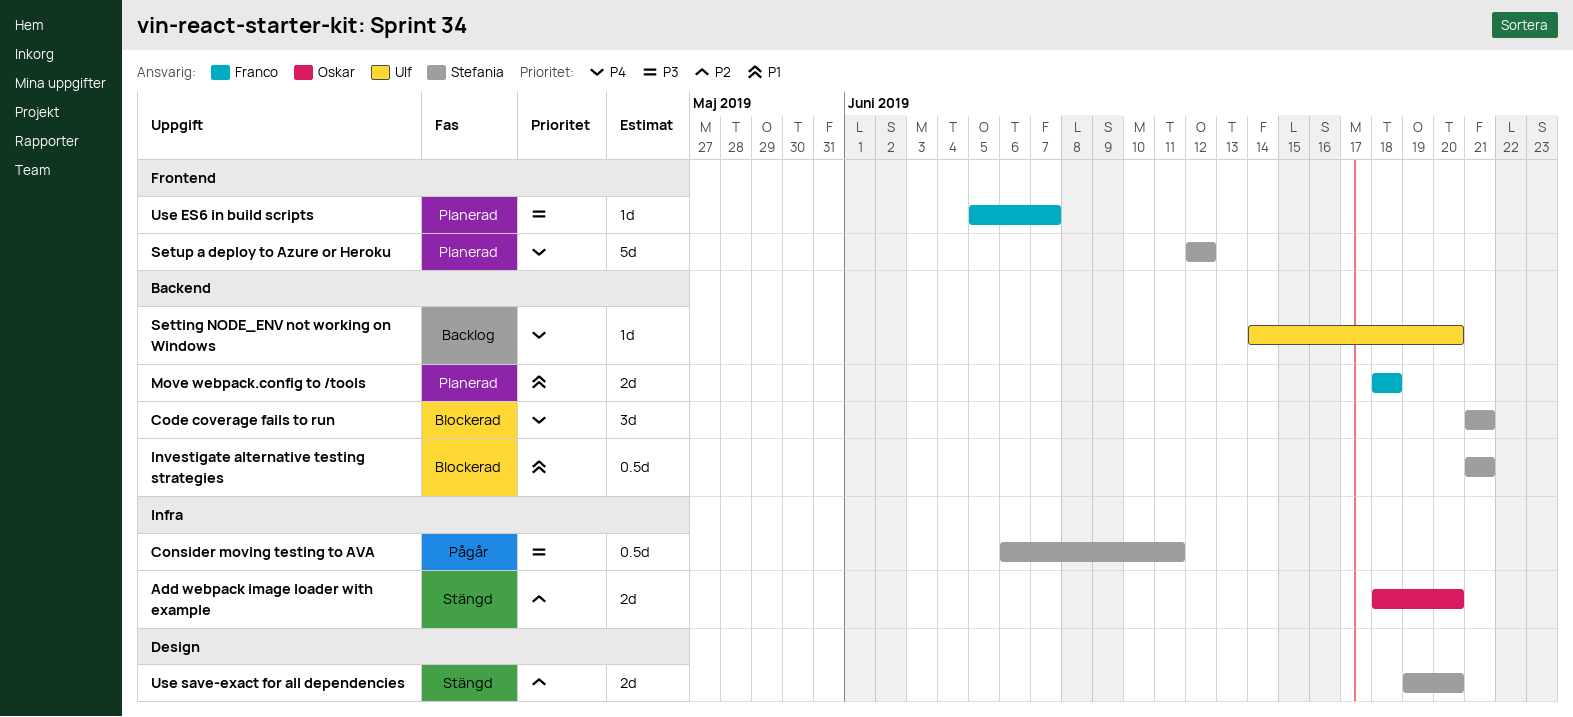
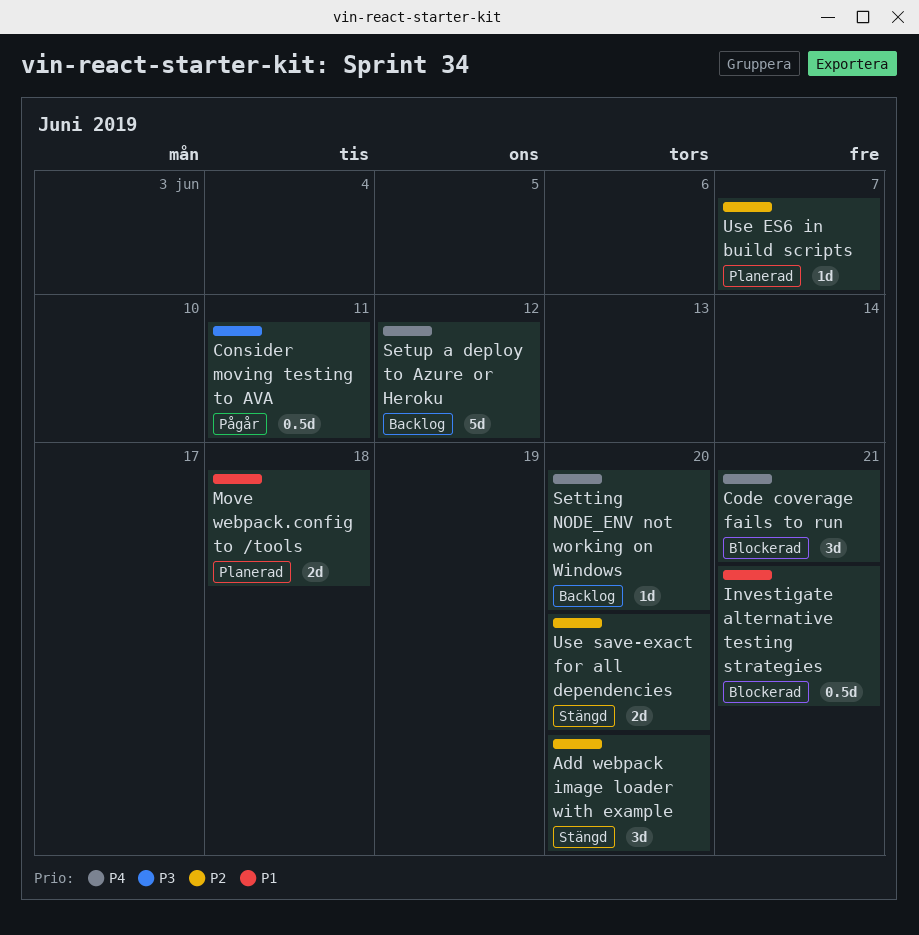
Add webpack image loader with example, estimate: 2d -> 3d
Setup a deploy to Azure or Heroku, status: Planerad -> Backlog
Use ES6 in build scripts, priority: P3 -> P2

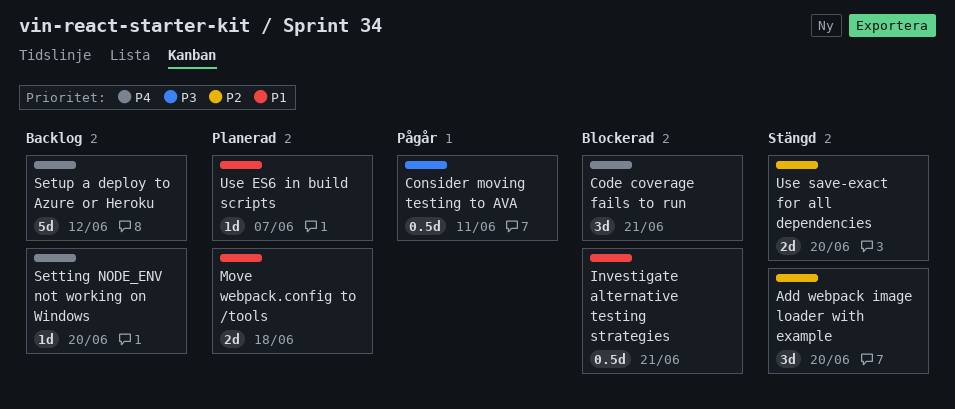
Use ES6 in build scripts, priority: P2 -> P1

